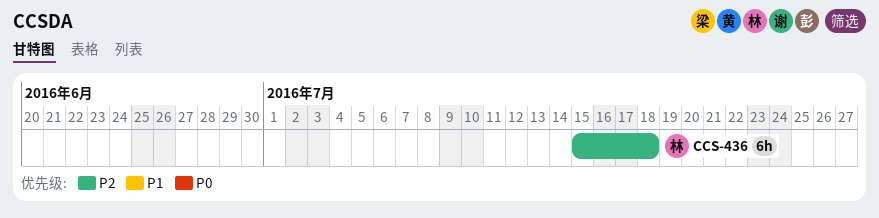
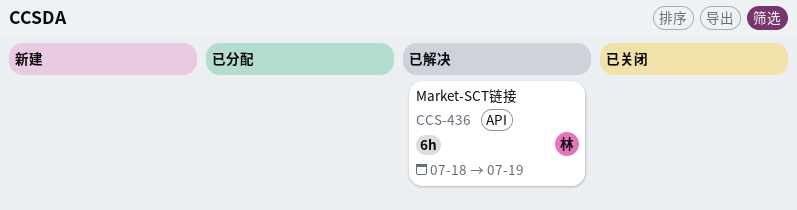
CCS-436, start: Jul 15 -> Jul 18
CCS-436, due: Jul 18 -> Jul 19

